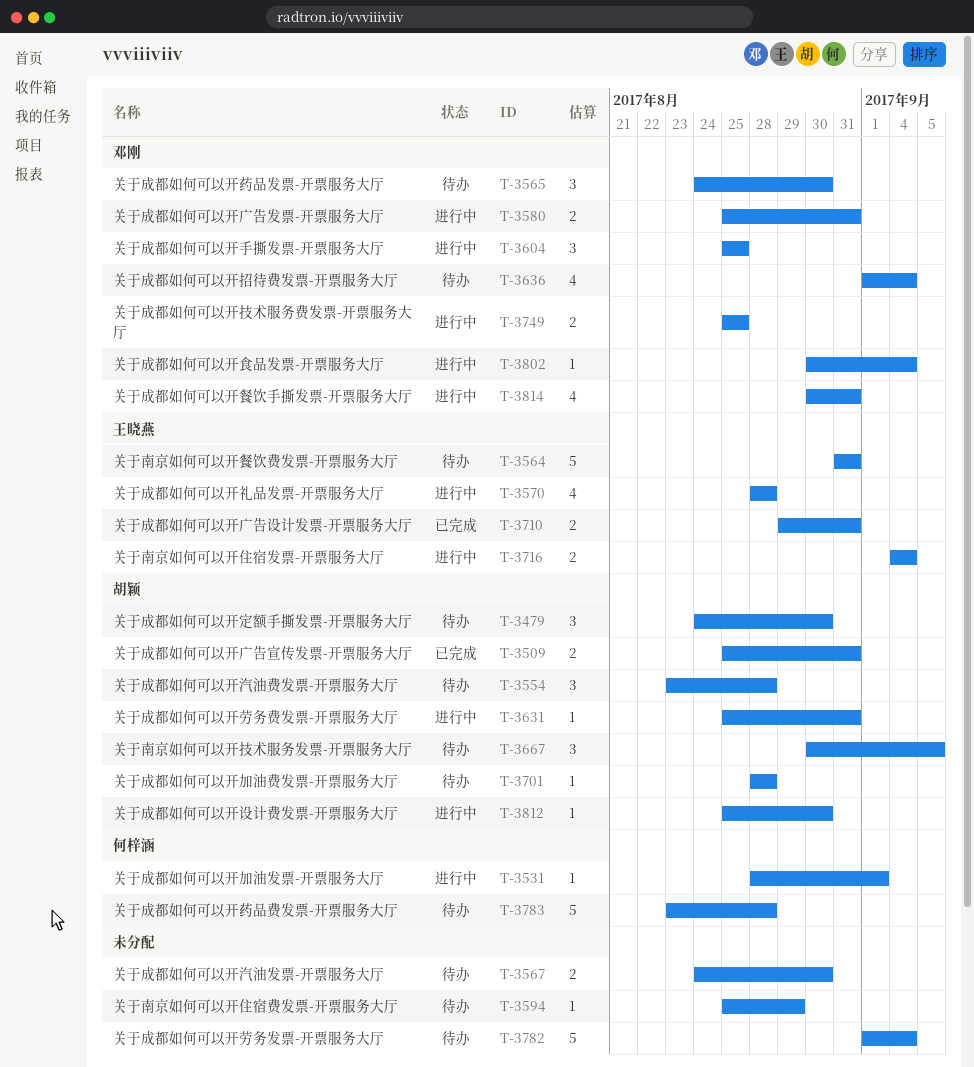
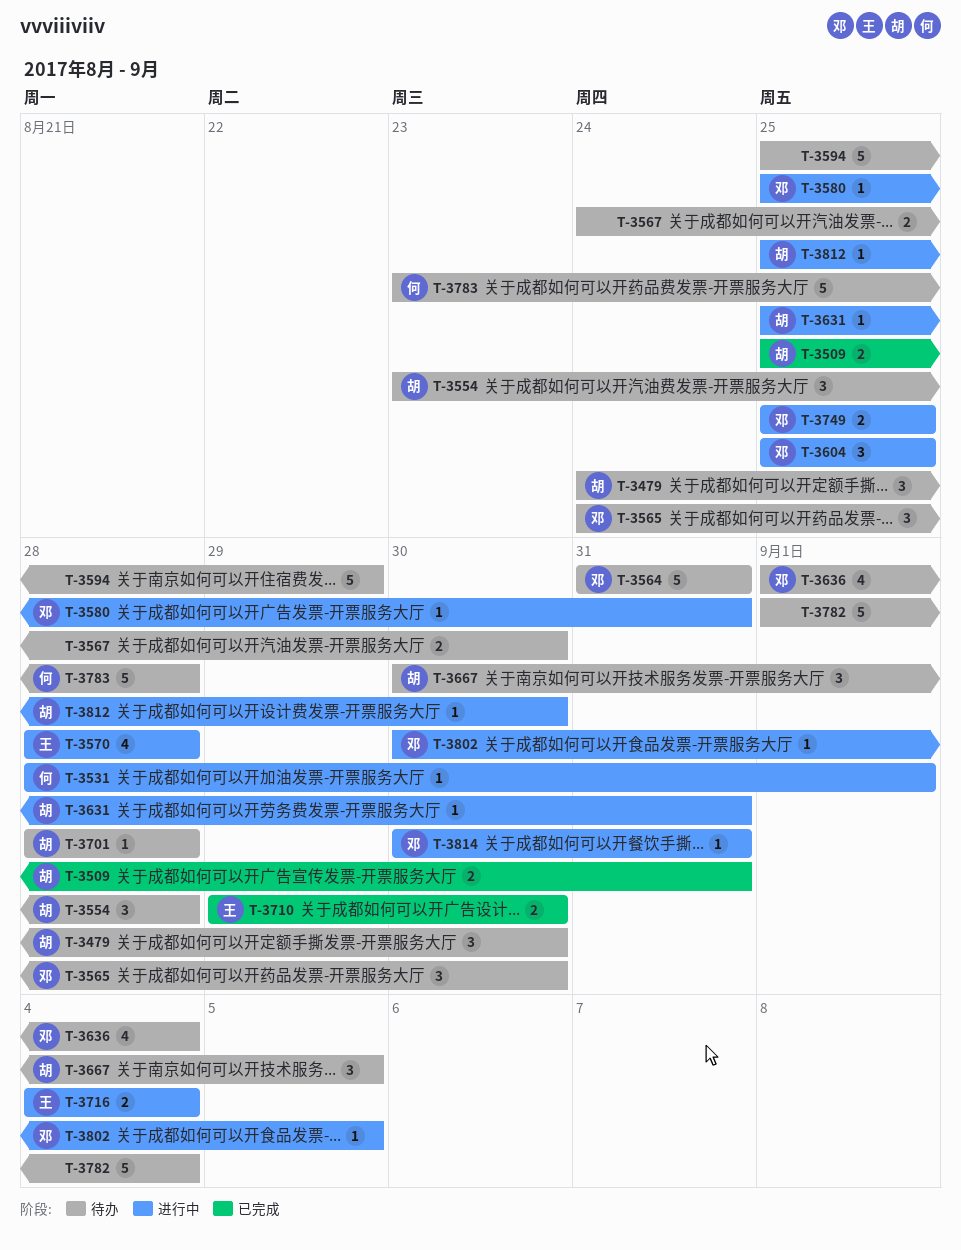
T-3564, owner: 王晓燕 -> 邓刚
T-3580, estimate: 2 -> 1
T-3594, estimate: 1 -> 5
T-3710, due: Aug 31 -> Aug 30
T-3802, due: Sep 4 -> Sep 5
T-3814, estimate: 4 -> 1

